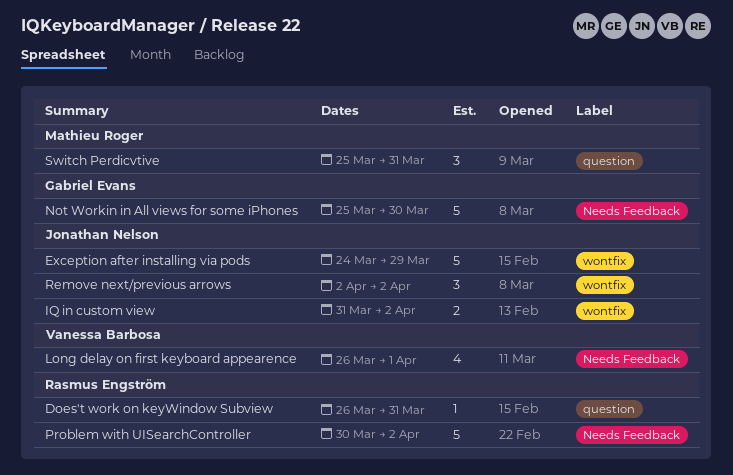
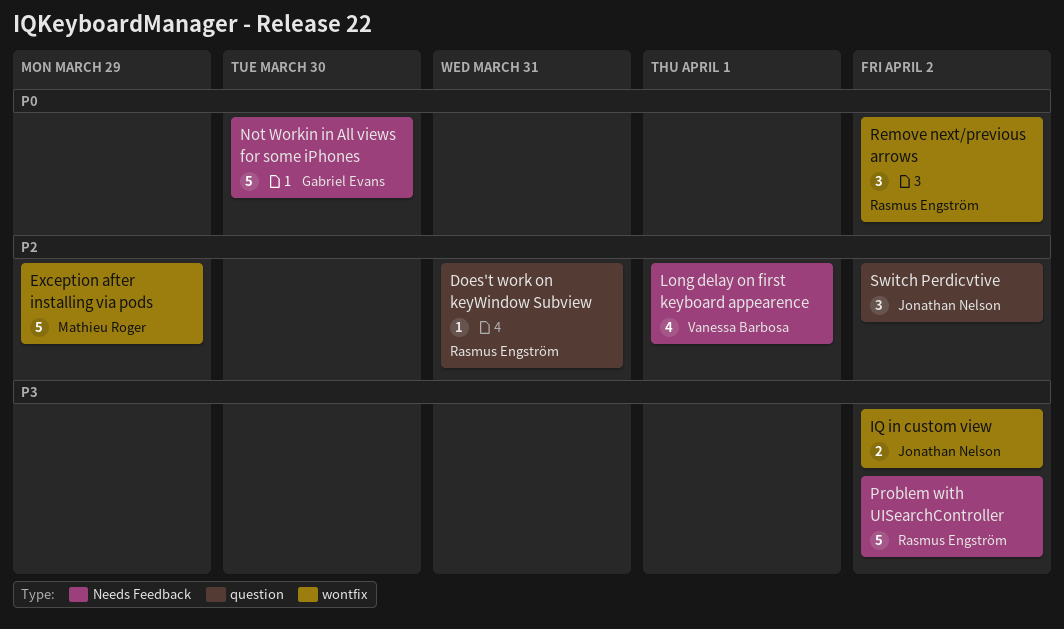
Exception after installing via pods, owner: Jonathan Nelson -> Mathieu Roger
Remove next/previous arrows, owner: Jonathan Nelson -> Rasmus Engström
Switch Perdicvtive, owner: Mathieu Roger -> Jonathan Nelson
Switch Perdicvtive, due: Mar 31 -> Apr 2

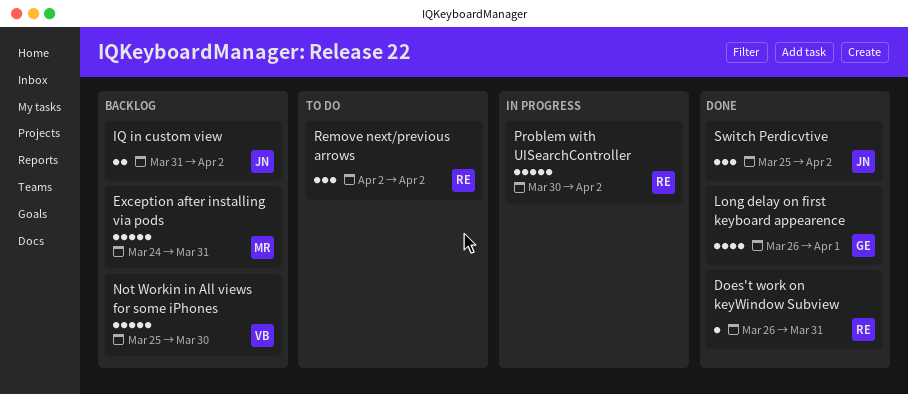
Exception after installing via pods, due: Mar 29 -> Mar 31
Long delay on first keyboard appearence, owner: Vanessa Barbosa -> Gabriel Evans
Not Workin in All views for some iPhones, owner: Gabriel Evans -> Vanessa Barbosa

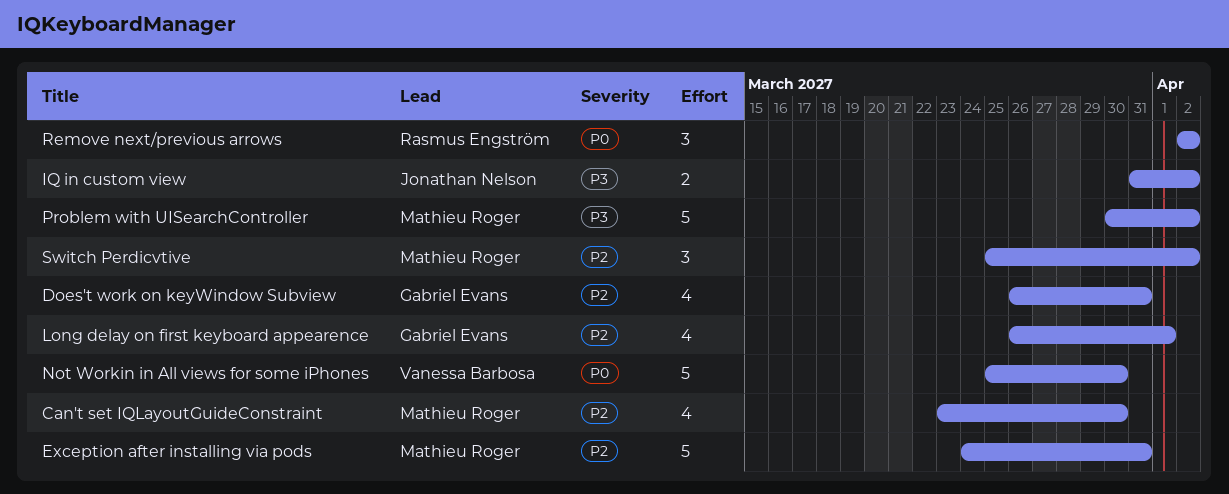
Can't set IQLayoutGuideConstraint: none -> present
Does't work on keyWindow Subview, owner: Rasmus Engström -> Gabriel Evans
Does't work on keyWindow Subview, estimate: 1 -> 4
Problem with UISearchController, owner: Rasmus Engström -> Mathieu Roger
Switch Perdicvtive, owner: Jonathan Nelson -> Mathieu Roger

